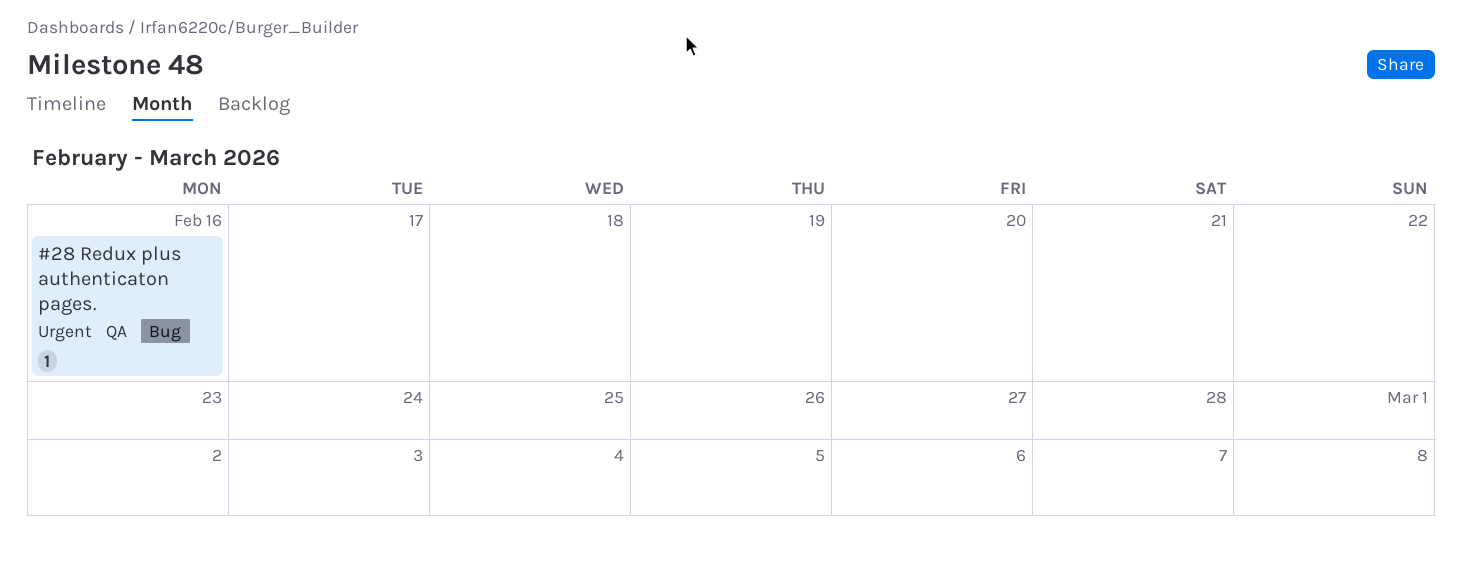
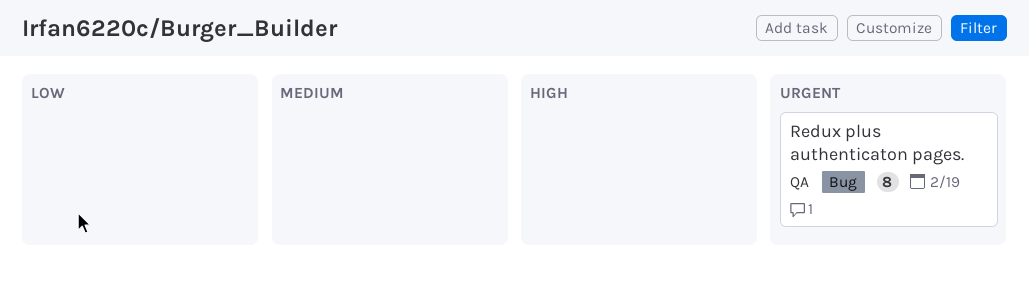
Redux plus authenticaton pages., estimate: 1 -> 8
Redux plus authenticaton pages., due: Feb 16 -> Feb 19

